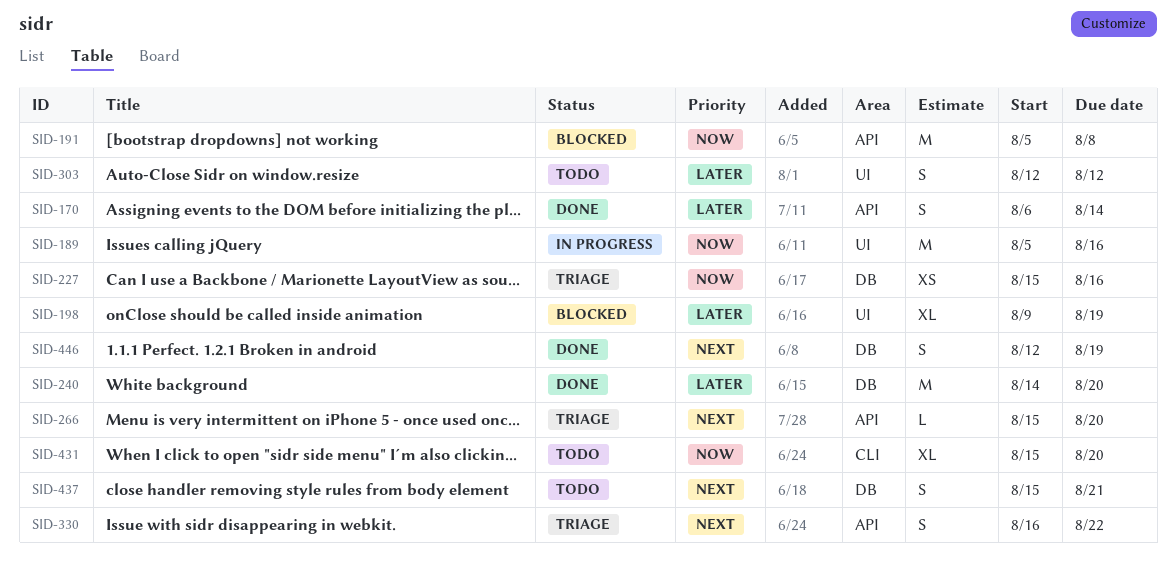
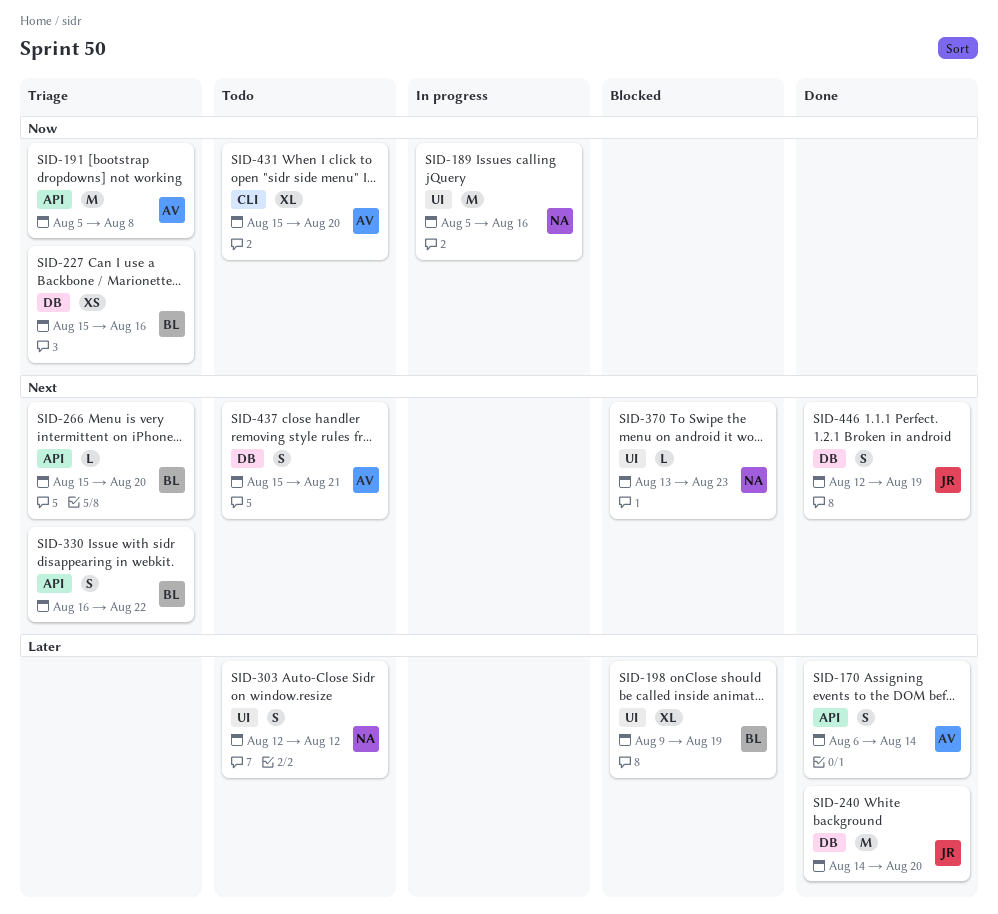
SID-191, status: Blocked -> Triage
SID-370: none -> present

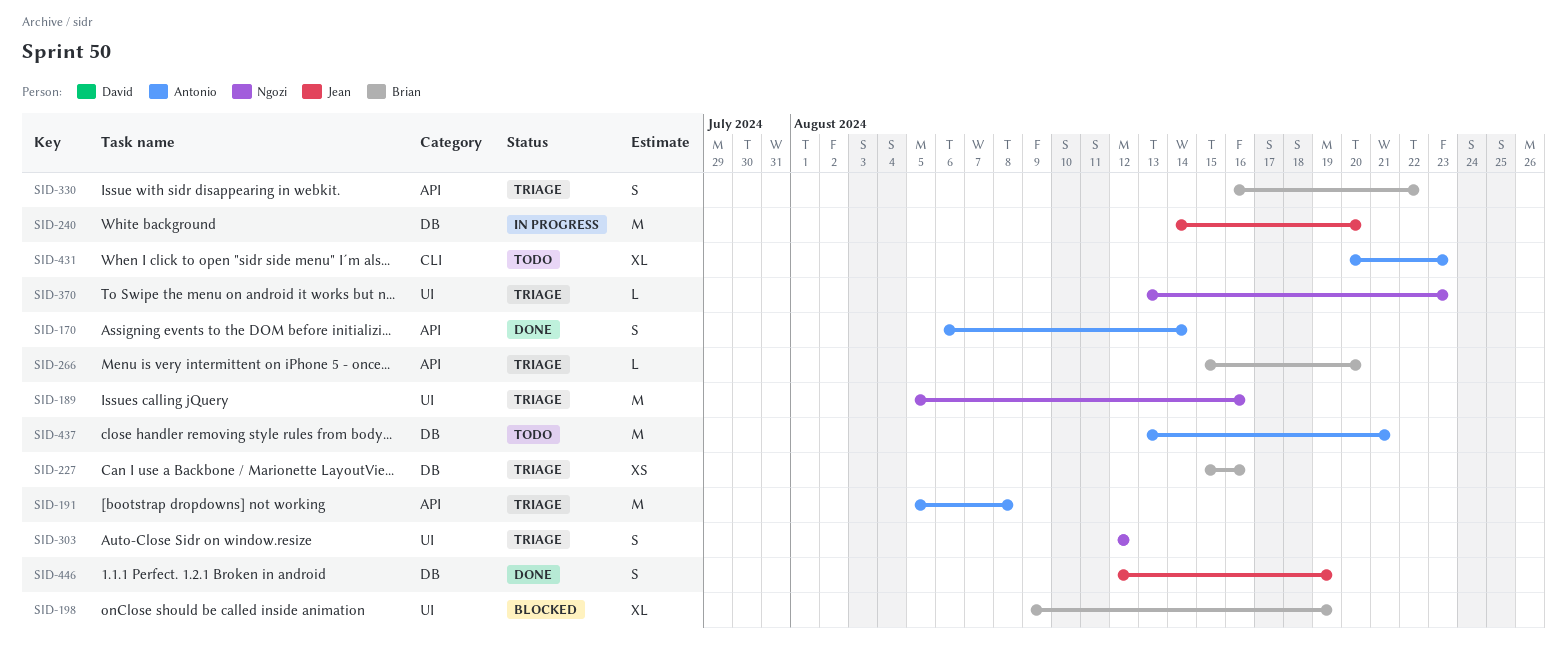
SID-189, status: In progress -> Triage
SID-240, status: Done -> In progress
SID-303, status: Todo -> Triage
SID-370, status: Blocked -> Triage
SID-431, start: Aug 15 -> Aug 20
SID-431, due: Aug 20 -> Aug 23
SID-437, estimate: S -> M
SID-437, start: Aug 15 -> Aug 13

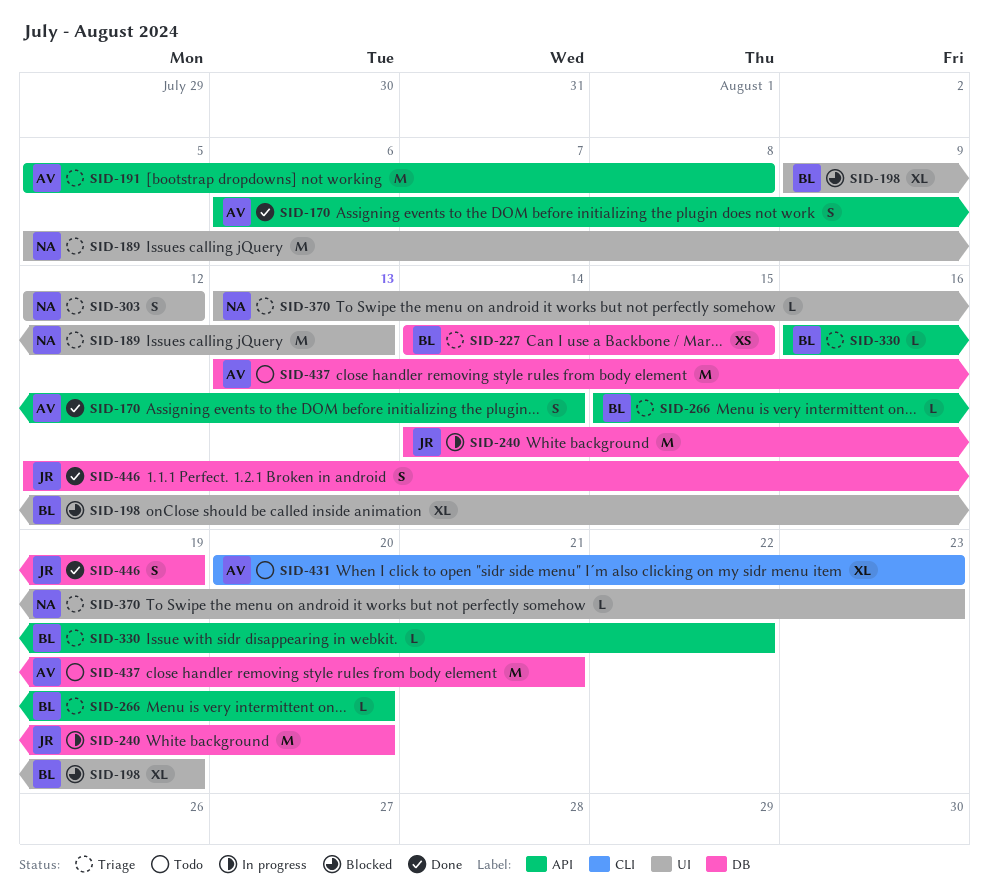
SID-189, due: Aug 16 -> Aug 13
SID-227, start: Aug 15 -> Aug 14
SID-227, due: Aug 16 -> Aug 15
SID-330, estimate: S -> L

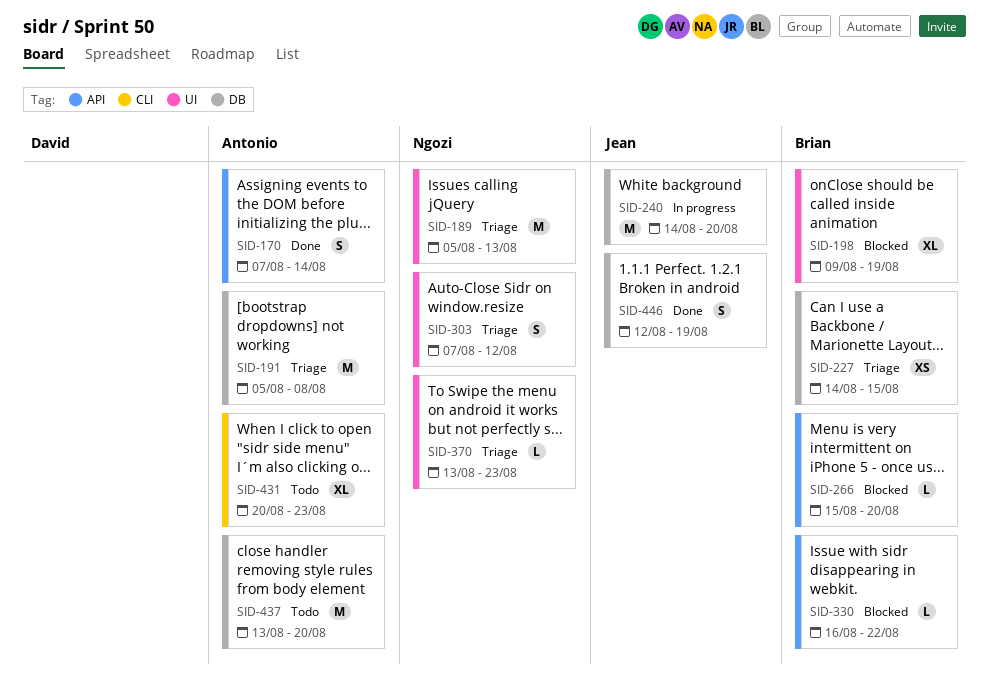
SID-170, start: Aug 6 -> Aug 7
SID-191, label: API -> DB
SID-266, status: Triage -> Blocked
SID-303, start: Aug 12 -> Aug 7
SID-330, status: Triage -> Blocked
SID-437, due: Aug 21 -> Aug 20

